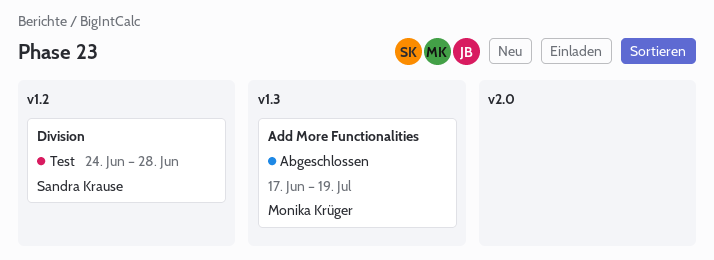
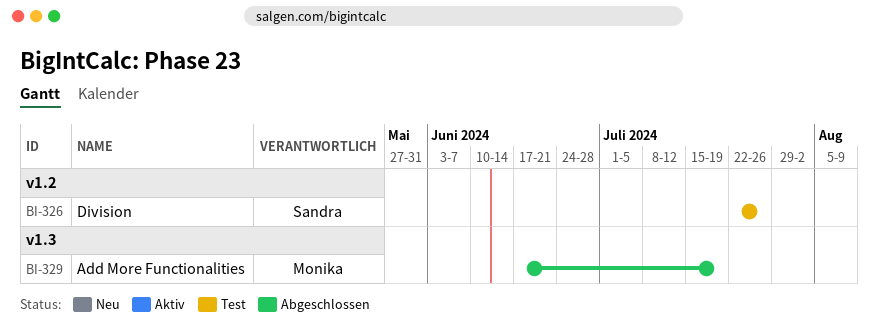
Division, start: Jun 24 -> Jul 22
Division, due: Jun 28 -> Jul 26

